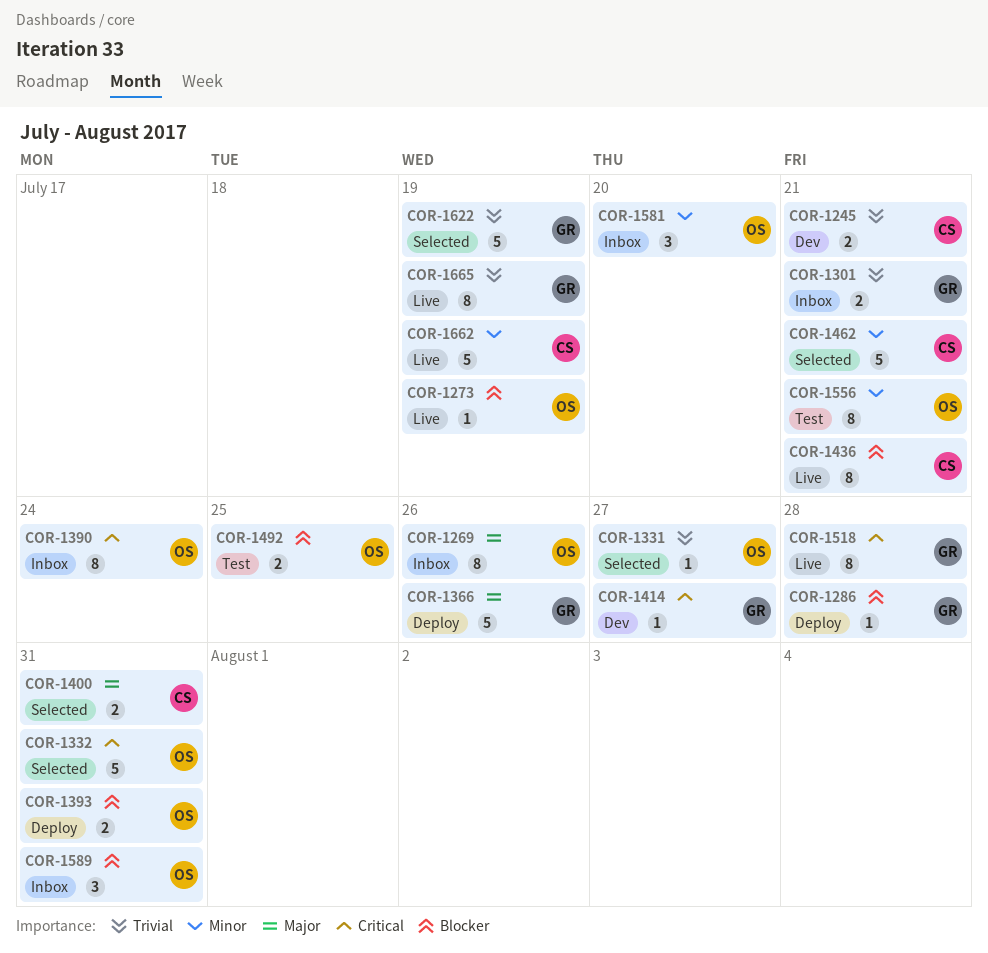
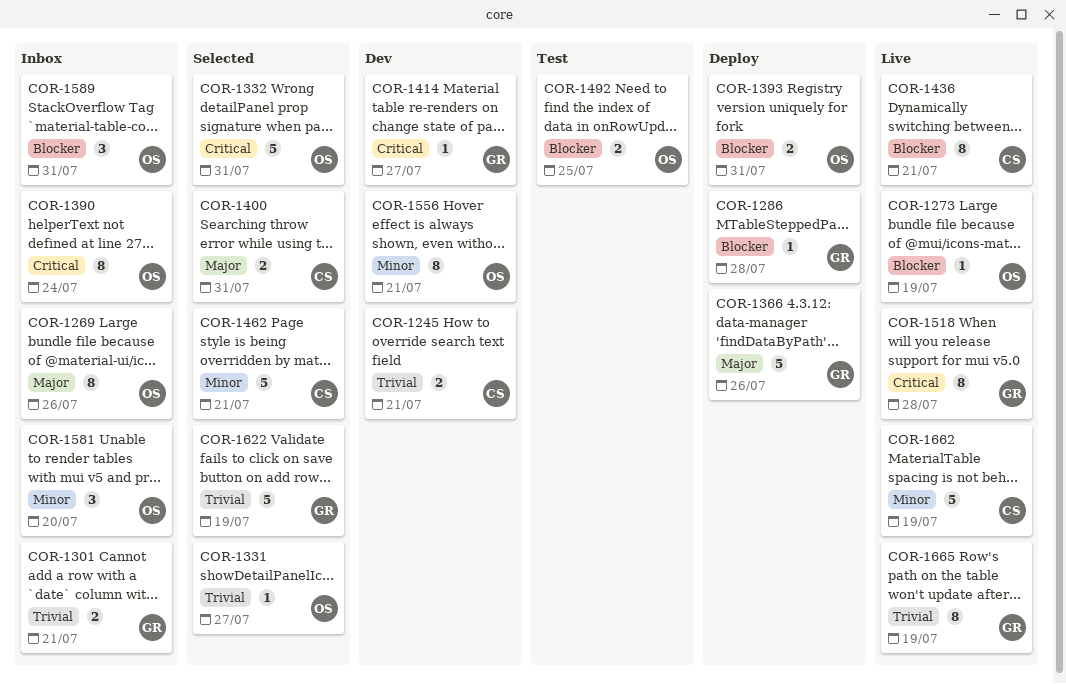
COR-1556, status: Test -> Dev

